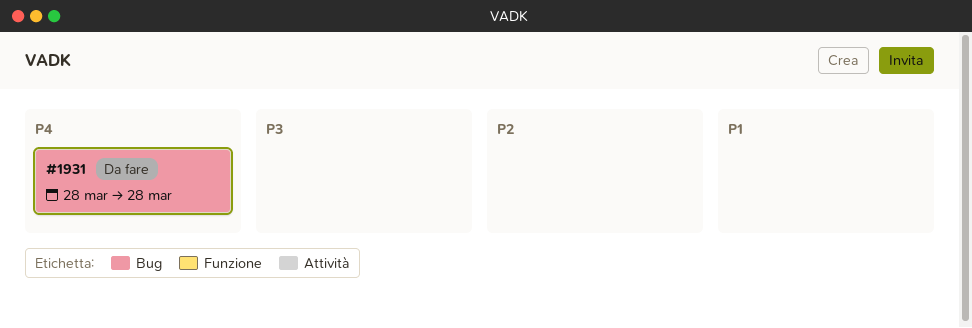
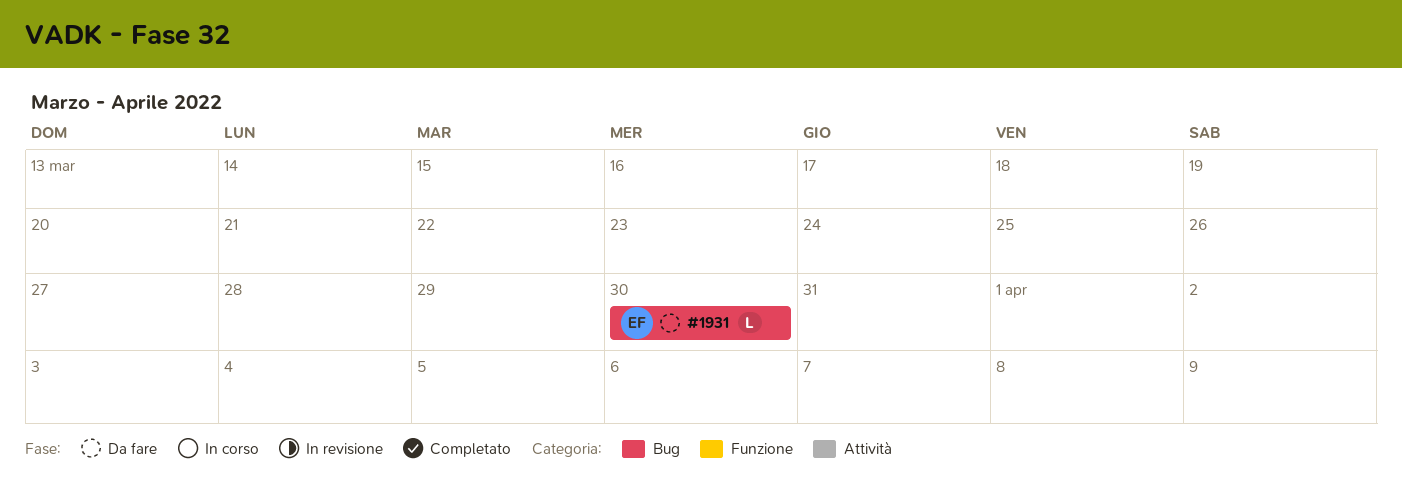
#1931, start: Mar 28 -> Mar 30
#1931, due: Mar 28 -> Mar 30

